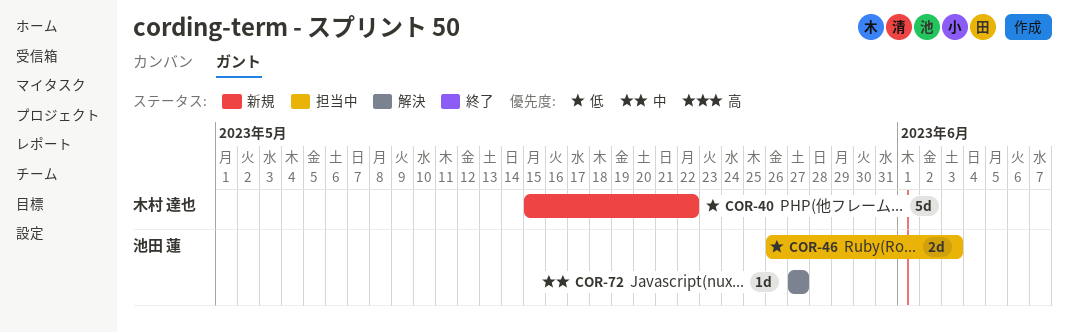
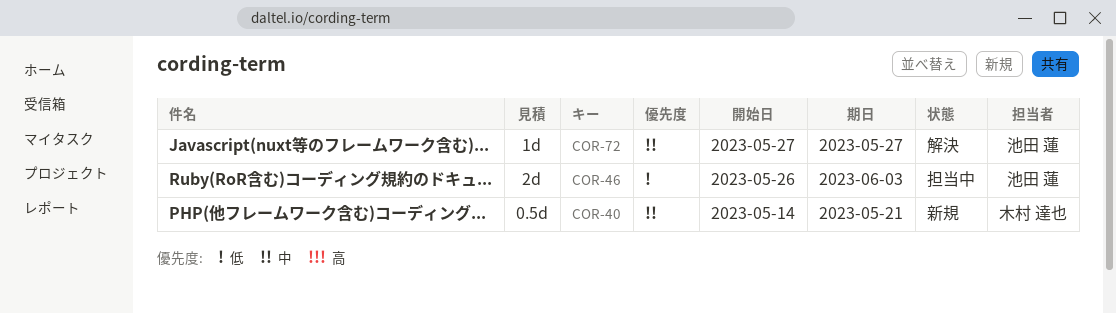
COR-40, priority: 低 -> 中
COR-40, estimate: 5d -> 0.5d
COR-40, start: May 15 -> May 14
COR-40, due: May 22 -> May 21

